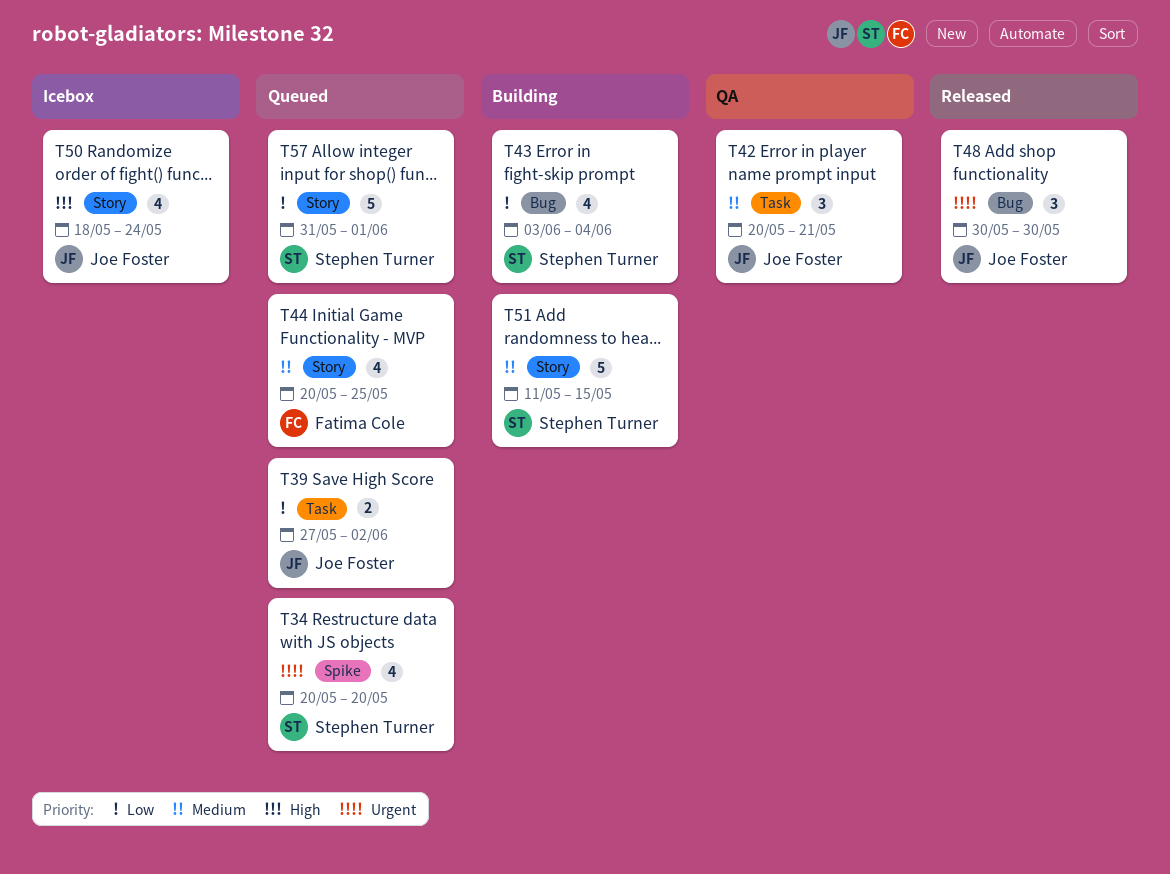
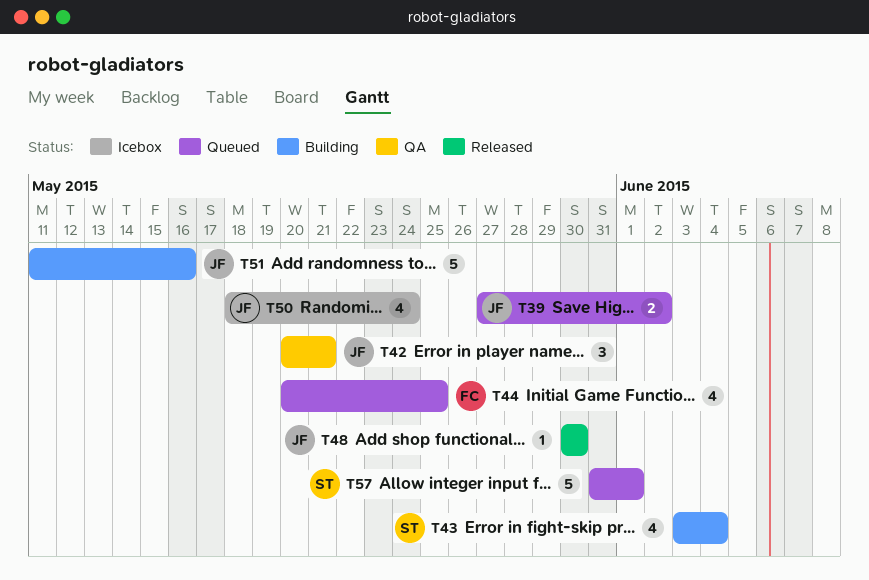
T34: present -> none
T48, estimate: 3 -> 1
T51, owner: Stephen Turner -> Joe Foster
T51, due: May 15 -> May 16

